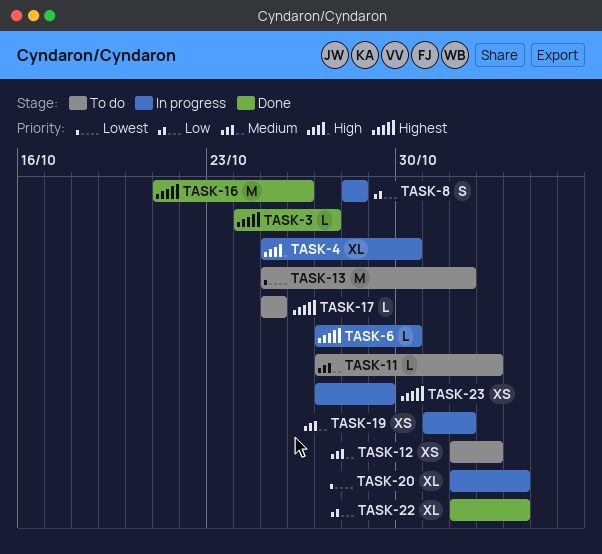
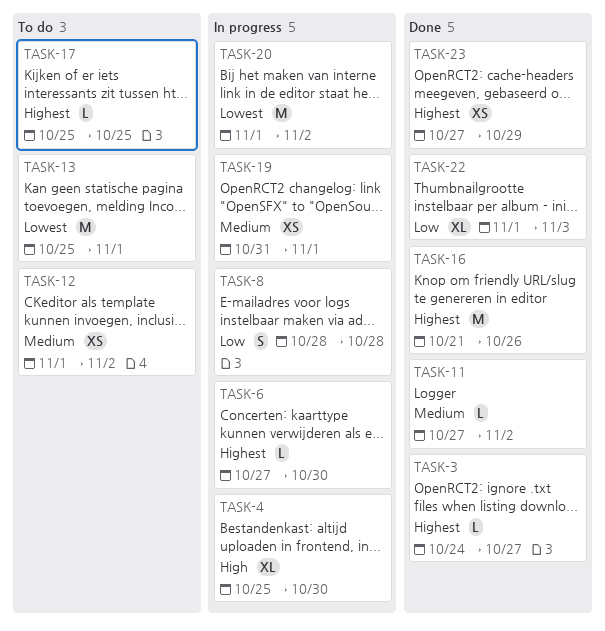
TASK-11, status: To do -> Done
TASK-20, estimate: XL -> M
TASK-20, due: Nov 3 -> Nov 2
TASK-23, status: In progress -> Done

